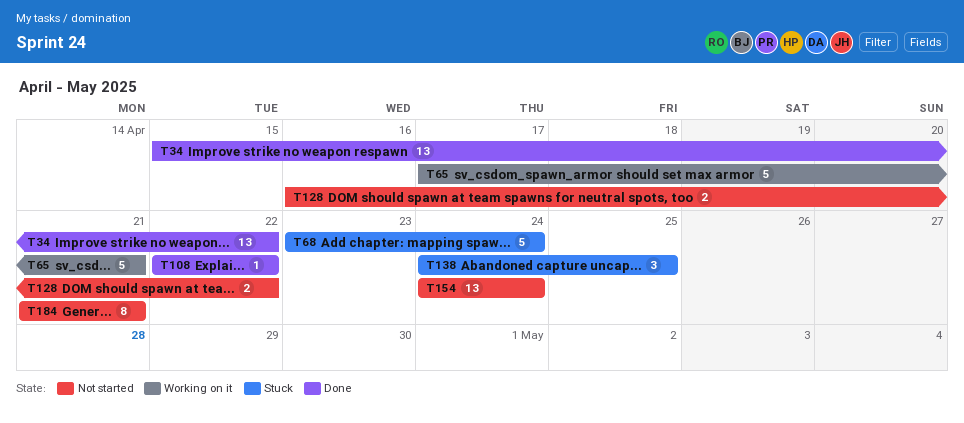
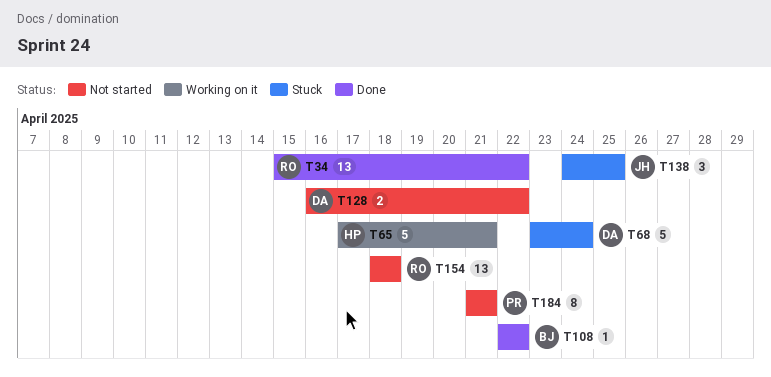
T154, start: Apr 24 -> Apr 18
T154, due: Apr 24 -> Apr 18

